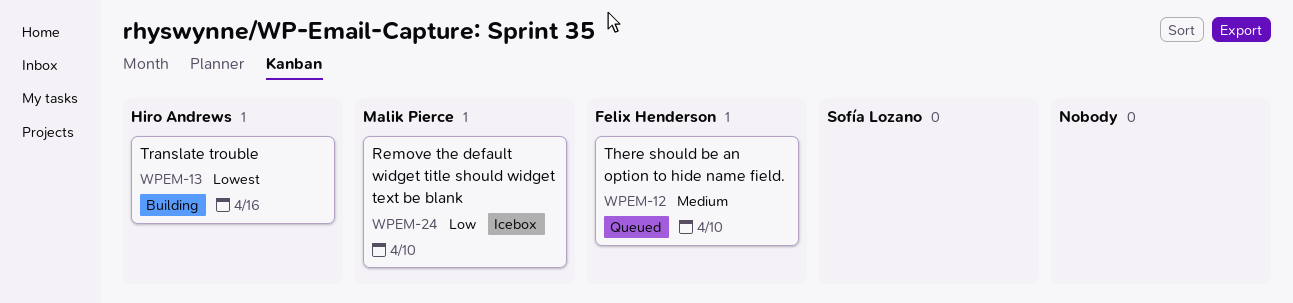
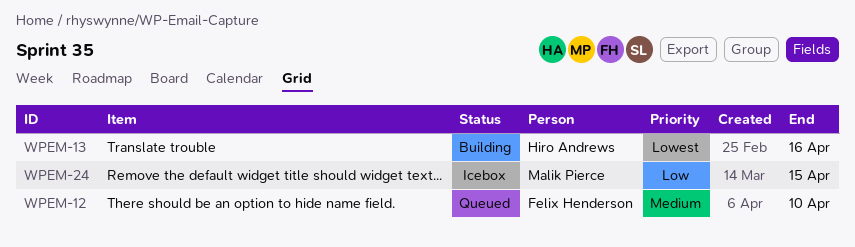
WPEM-24, due: Apr 10 -> Apr 15

